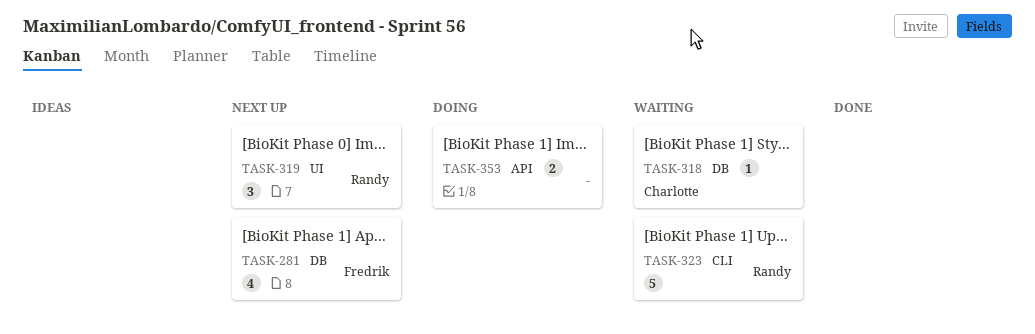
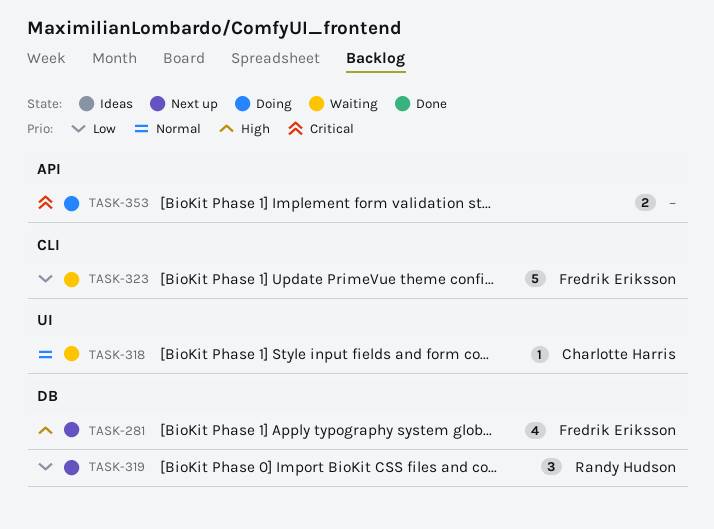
TASK-318, label: DB -> UI
TASK-319, label: UI -> DB
TASK-323, owner: Randy Hudson -> Fredrik Eriksson

